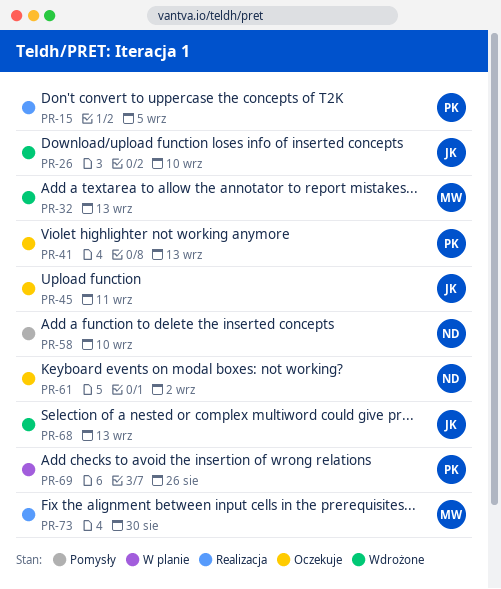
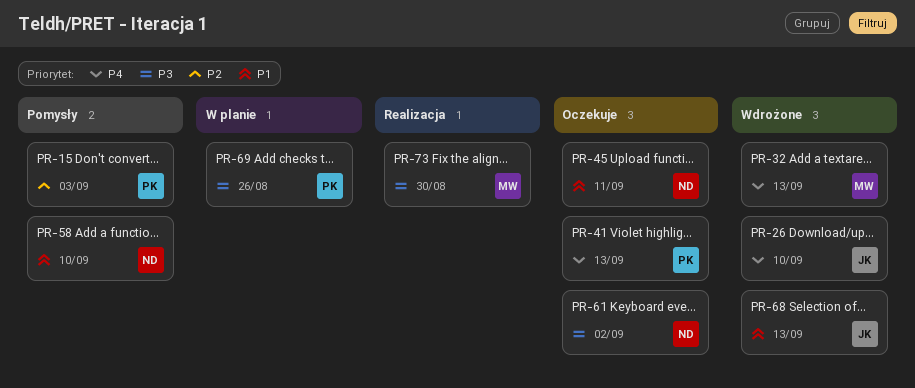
PR-15, status: Realizacja -> Pomysły
PR-15, due: Sep 5 -> Sep 3
PR-45, owner: JK -> ND

